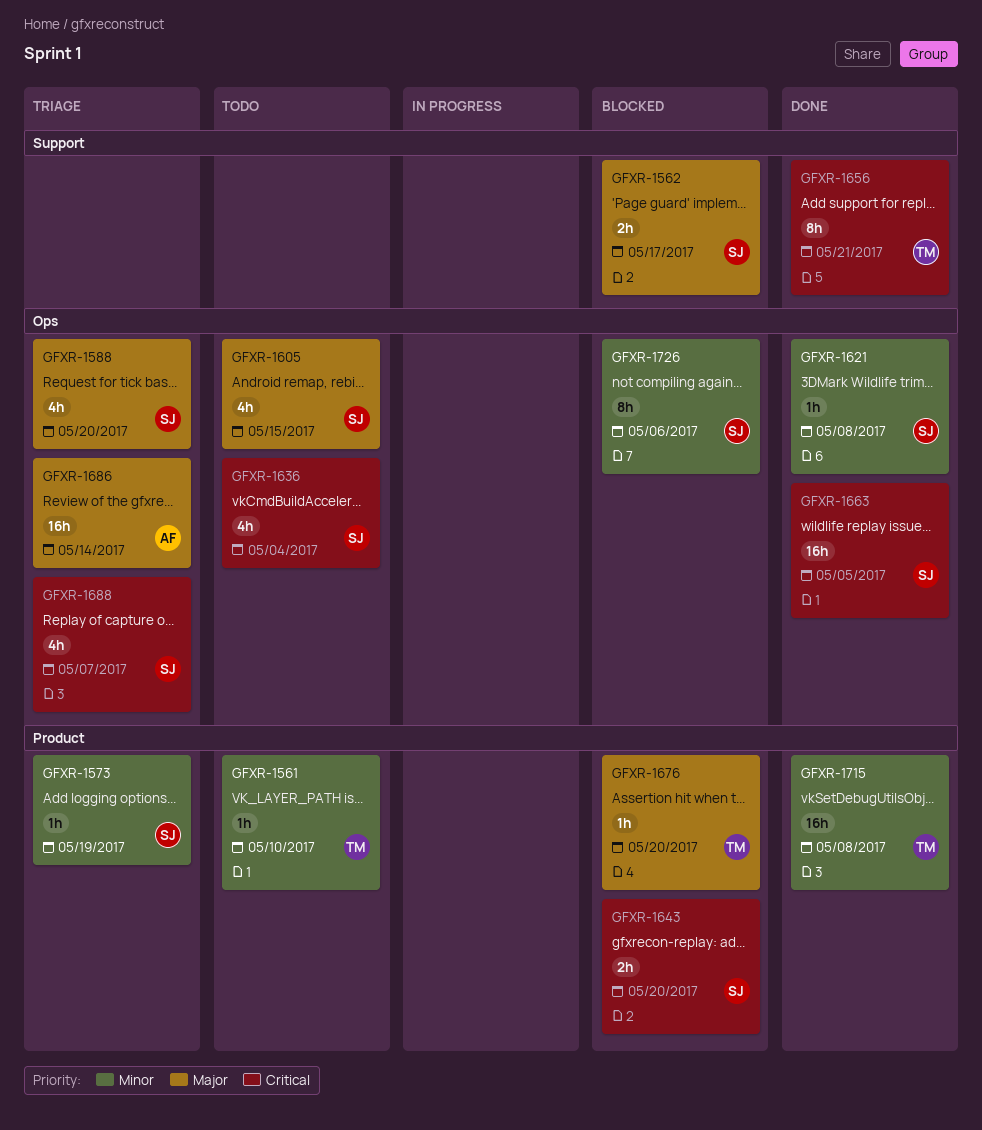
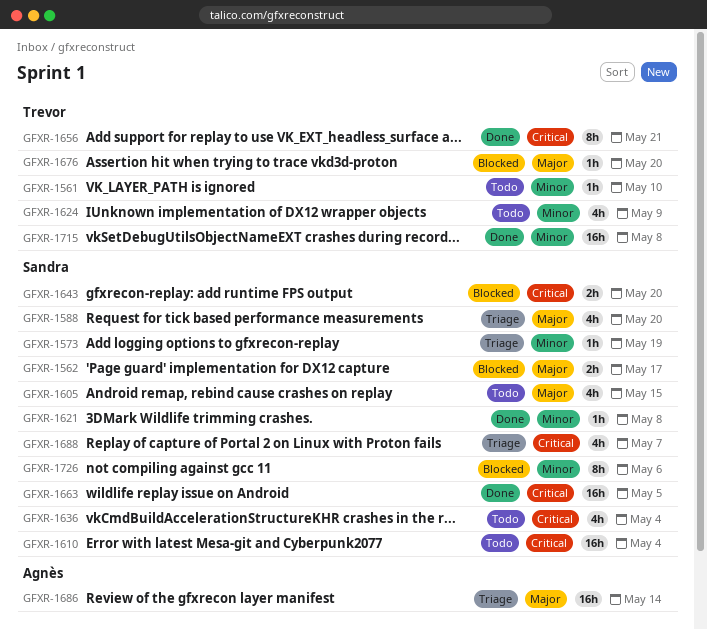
GFXR-1610: none -> present
GFXR-1624: none -> present

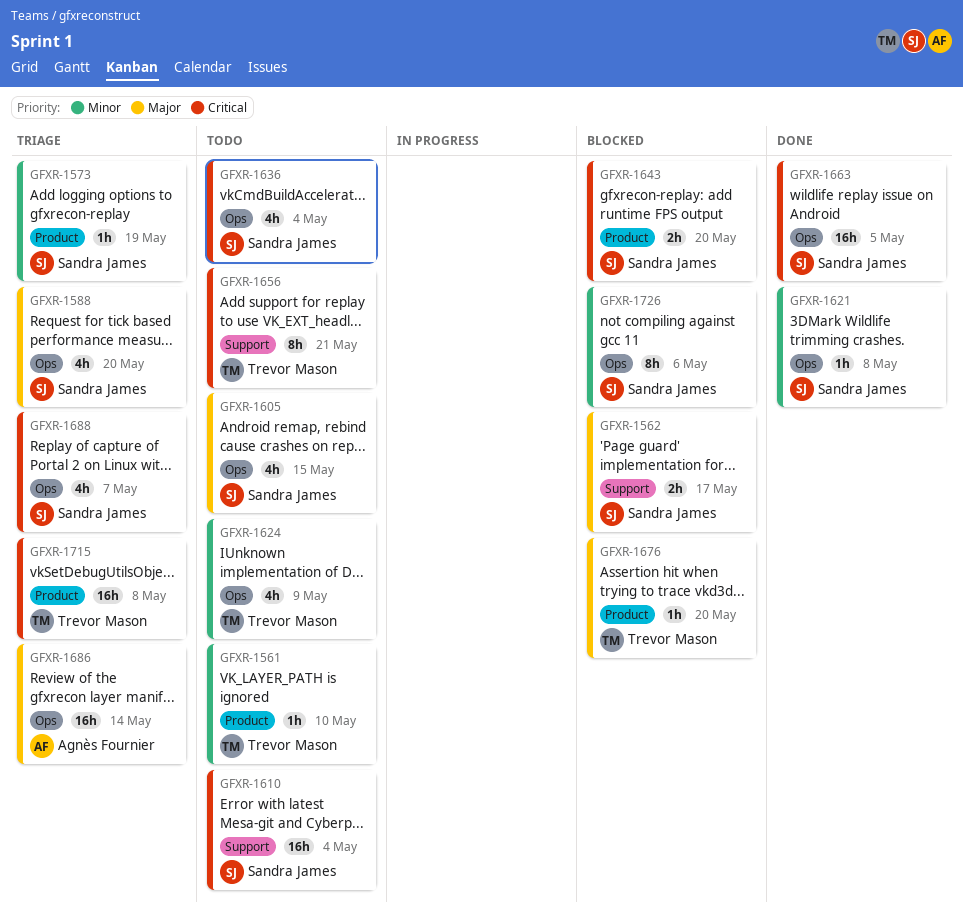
GFXR-1656, status: Done -> Todo
GFXR-1715, status: Done -> Triage
GFXR-1715, priority: Minor -> Critical

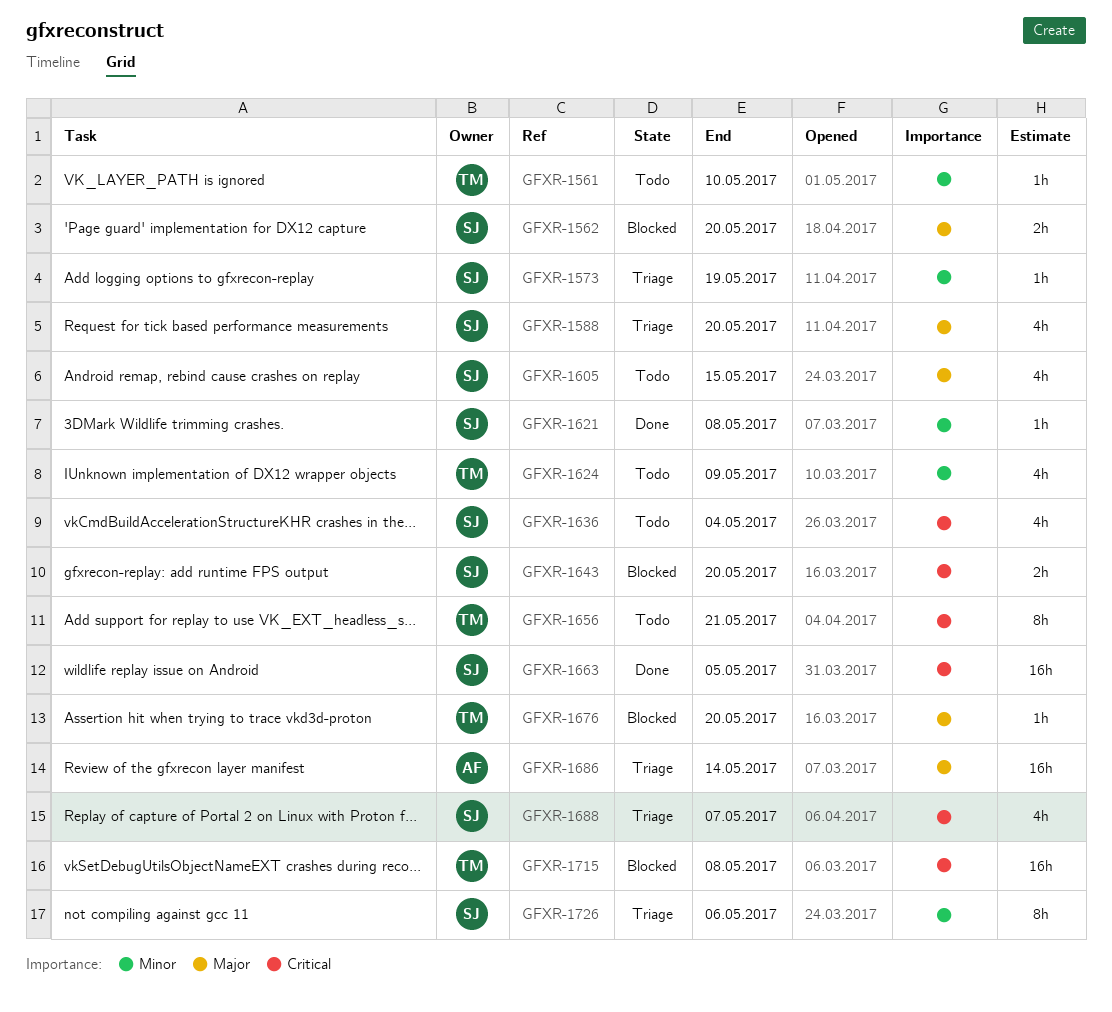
GFXR-1562, due: May 17 -> May 20
GFXR-1610: present -> none
GFXR-1715, status: Triage -> Blocked
GFXR-1726, status: Blocked -> Triage

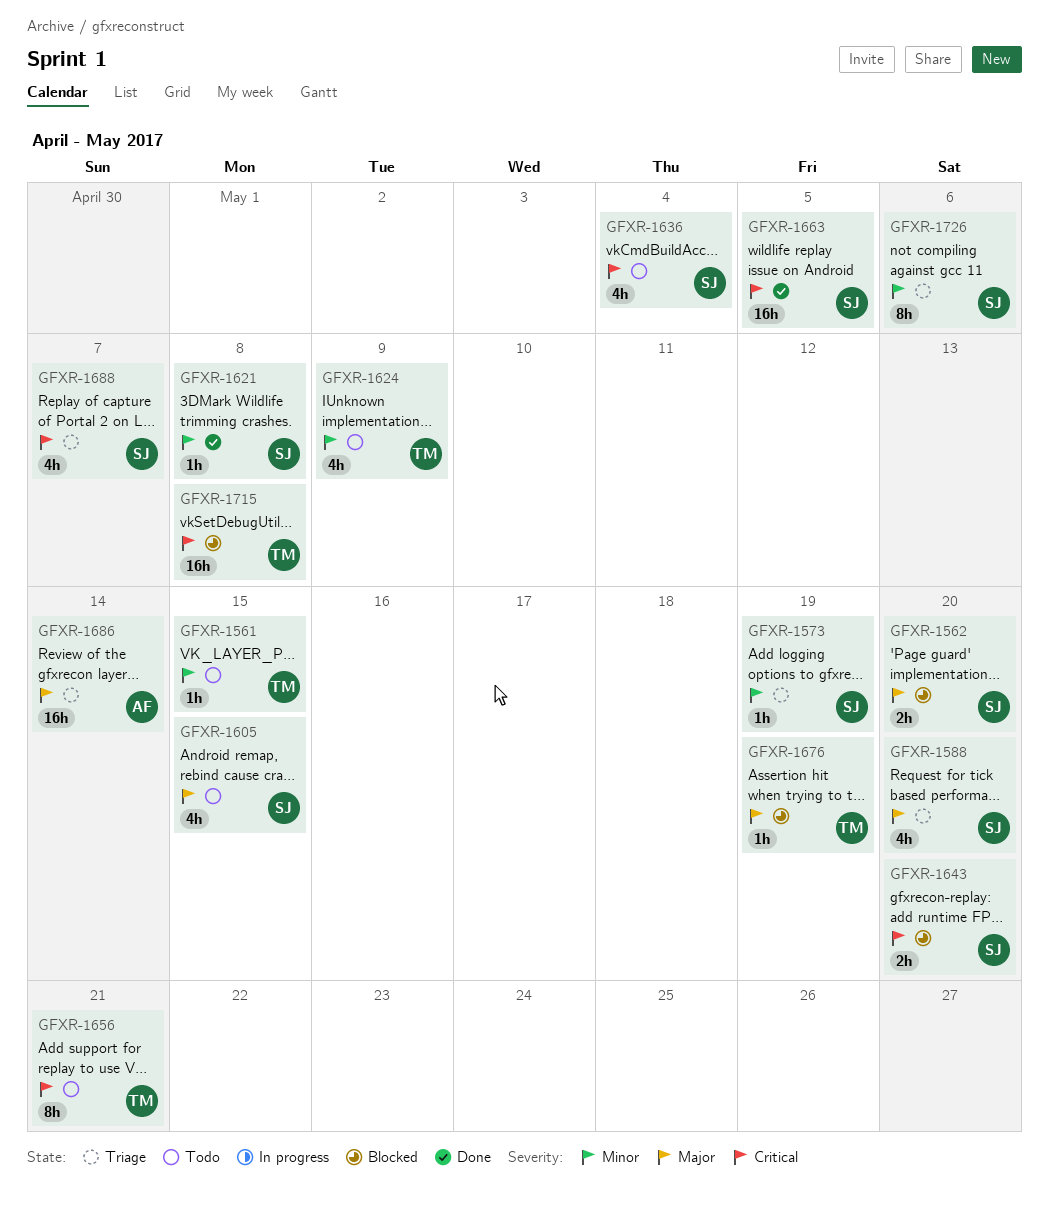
GFXR-1561, due: May 10 -> May 15
GFXR-1676, due: May 20 -> May 19

